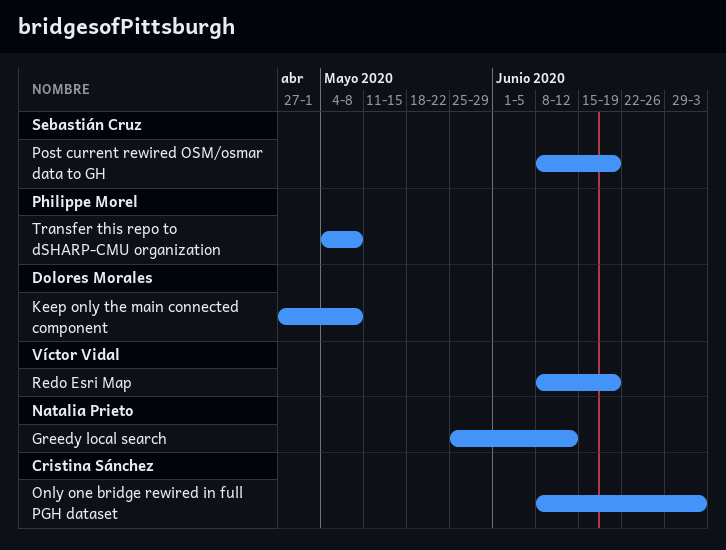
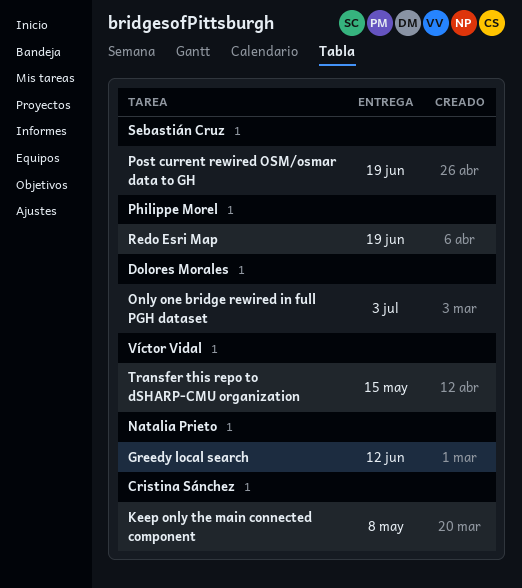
Keep only the main connected component, owner: Dolores Morales -> Cristina Sánchez
Only one bridge rewired in full PGH dataset, owner: Cristina Sánchez -> Dolores Morales
Redo Esri Map, owner: Víctor Vidal -> Philippe Morel
Transfer this repo to dSHARP-CMU organization, owner: Philippe Morel -> Víctor Vidal
Transfer this repo to dSHARP-CMU organization, due: May 8 -> May 15

